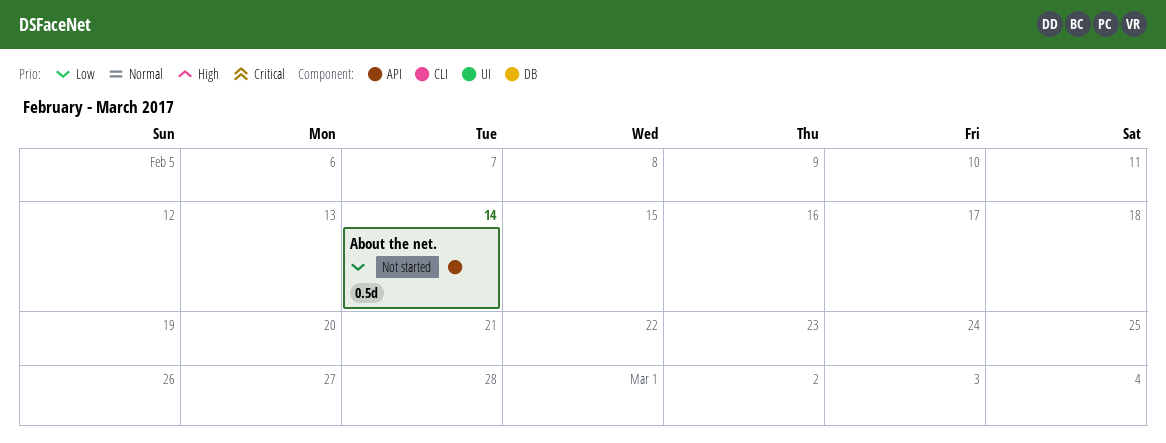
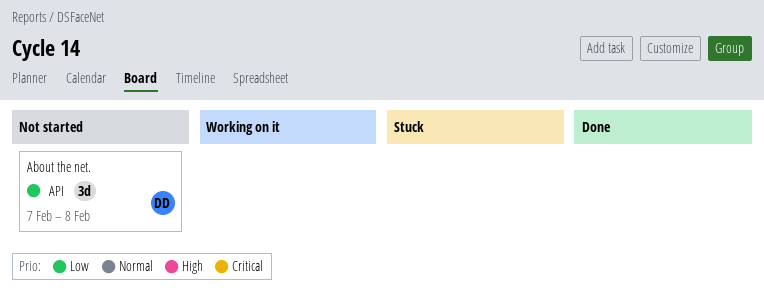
About the net., estimate: 0.5d -> 3d
About the net., due: Feb 14 -> Feb 8

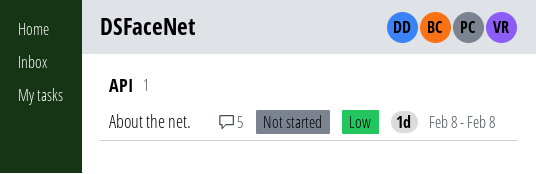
About the net., estimate: 3d -> 1d
About the net., start: Feb 7 -> Feb 8

